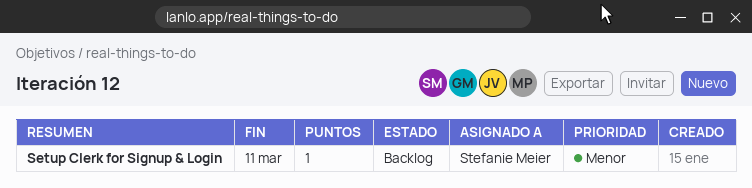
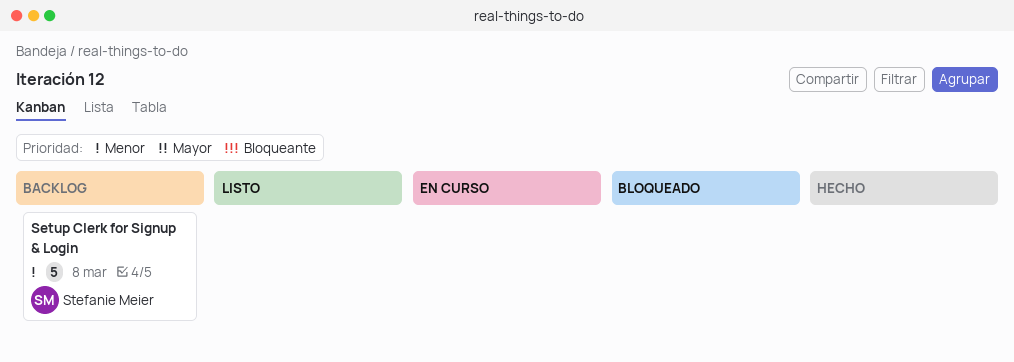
Setup Clerk for Signup & Login, estimate: 1 -> 5
Setup Clerk for Signup & Login, due: Mar 11 -> Mar 8

